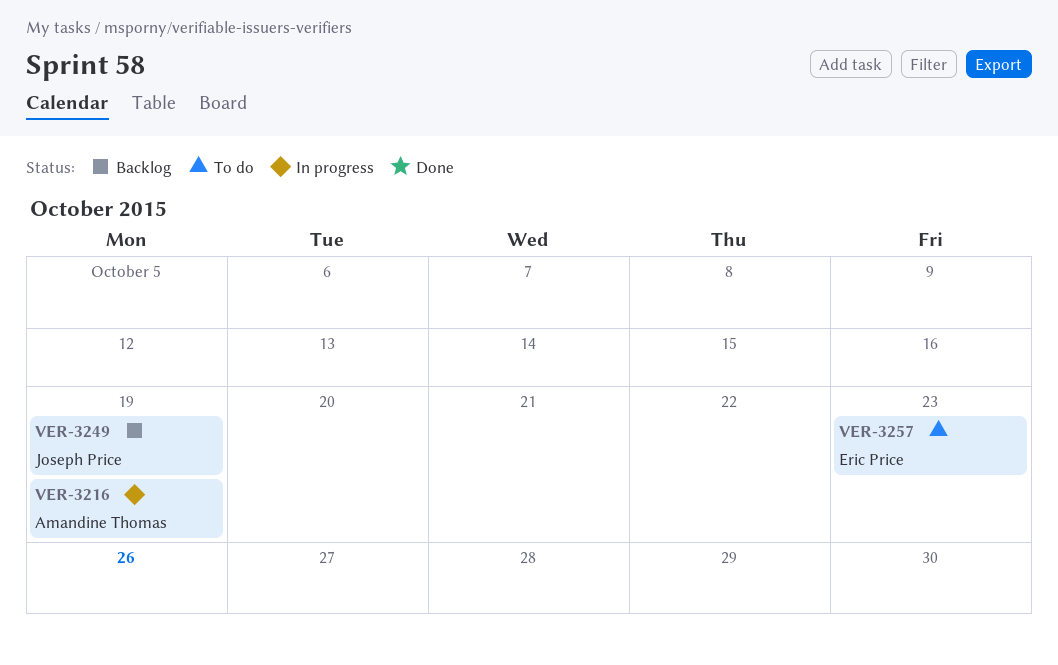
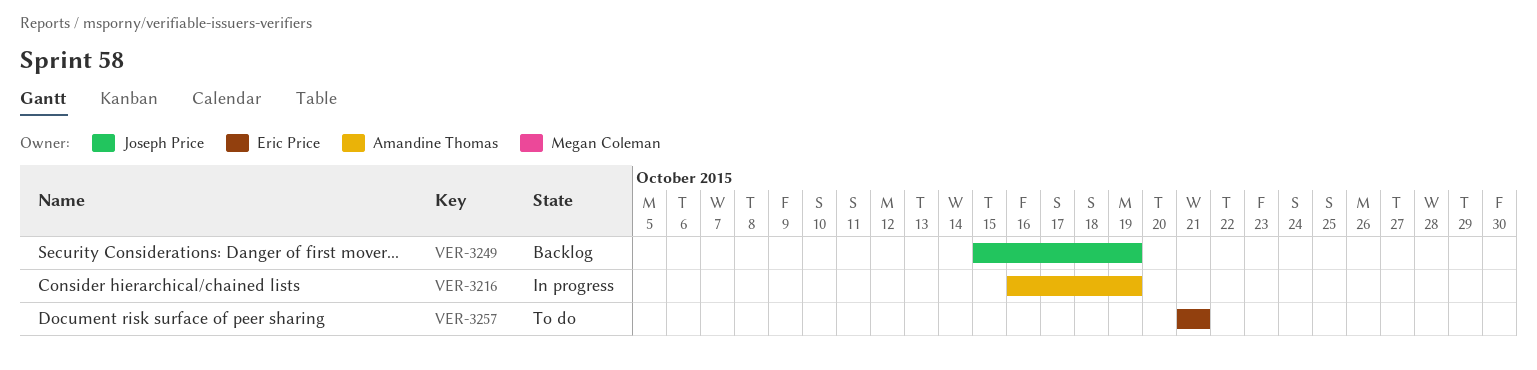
VER-3257, due: Oct 23 -> Oct 21

